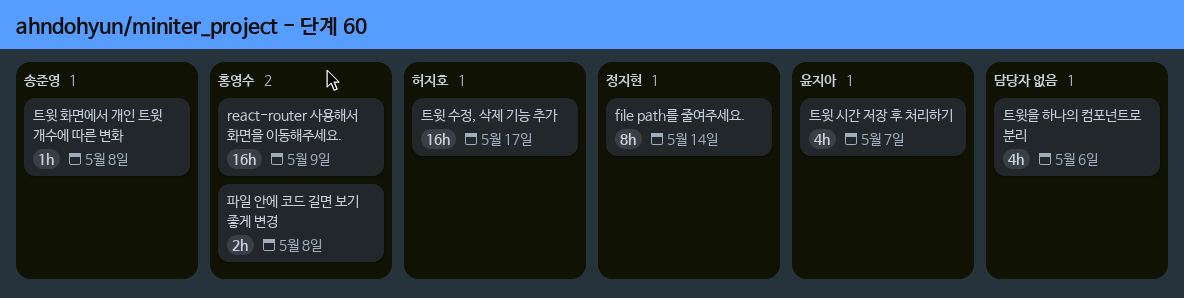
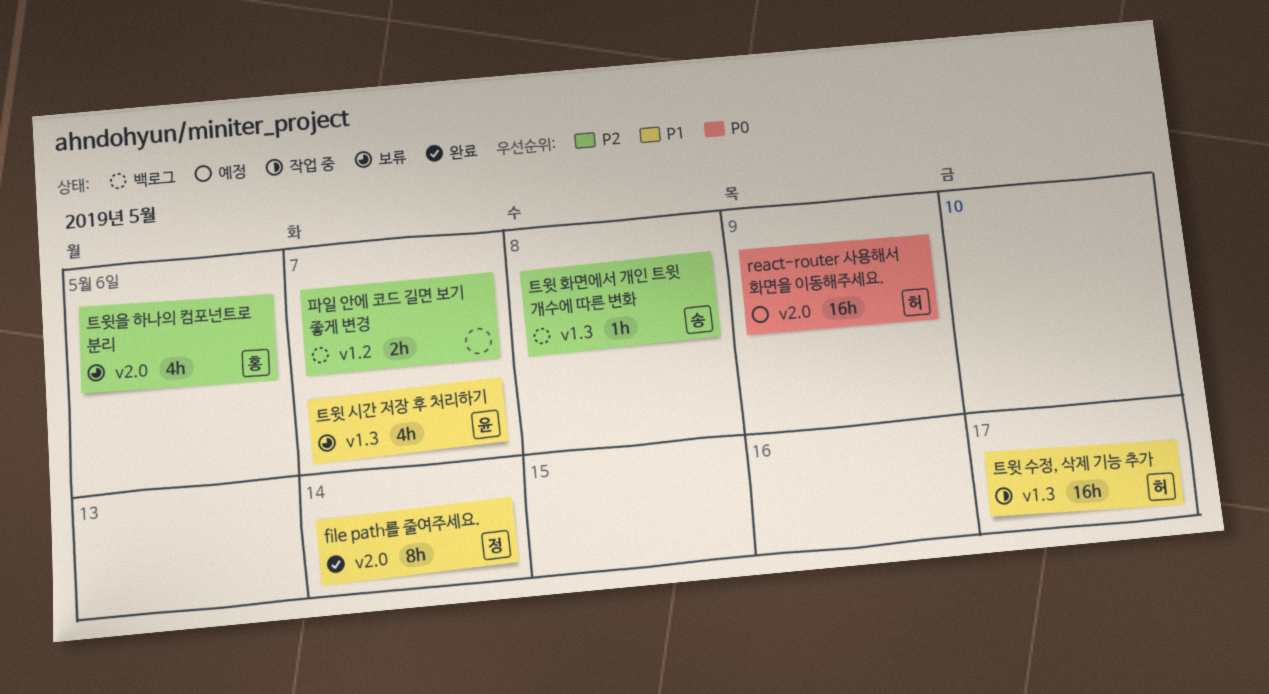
react-router 사용해서 화면을 이동해주세요., owner: 홍영수 -> 허지호
트윗을 하나의 컴포넌트로 분리, owner: none -> 홍영수
파일 안에 코드 길면 보기 좋게 변경, owner: 홍영수 -> none
파일 안에 코드 길면 보기 좋게 변경, due: May 8 -> May 7

